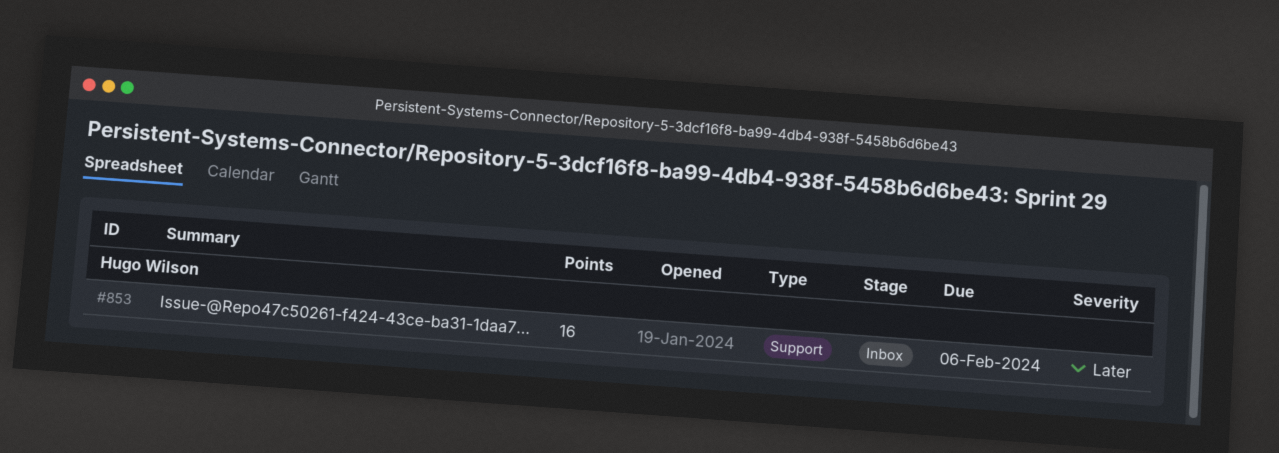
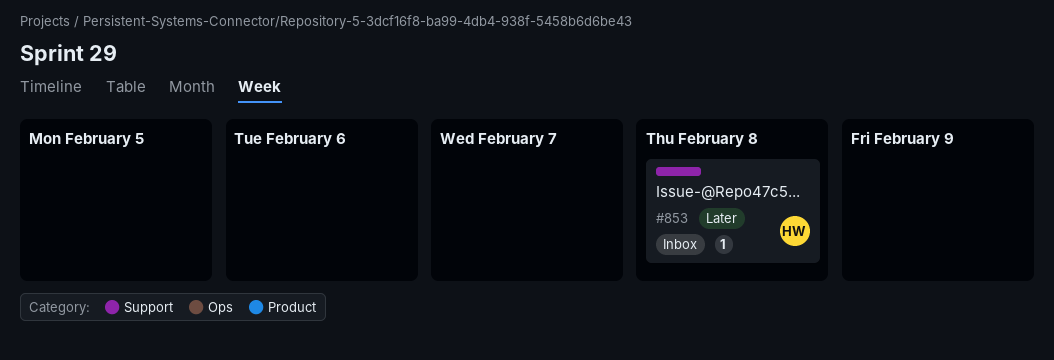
#853, estimate: 16 -> 1
#853, due: Feb 6 -> Feb 8

